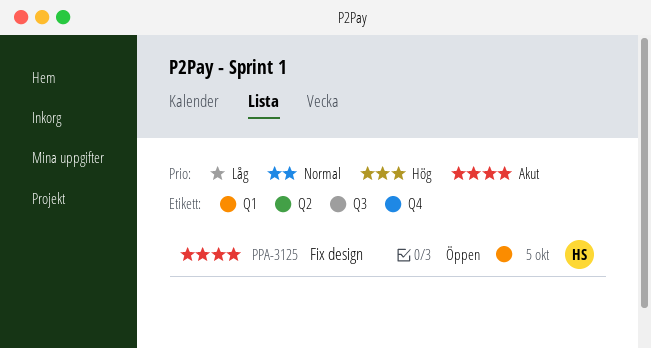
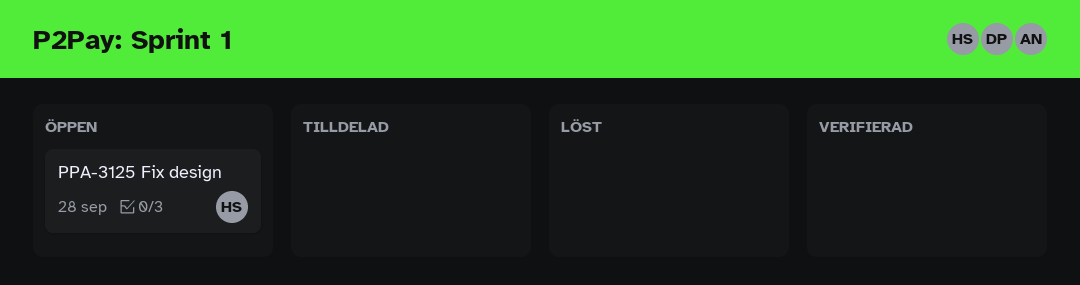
PPA-3125, due: Oct 5 -> Sep 28

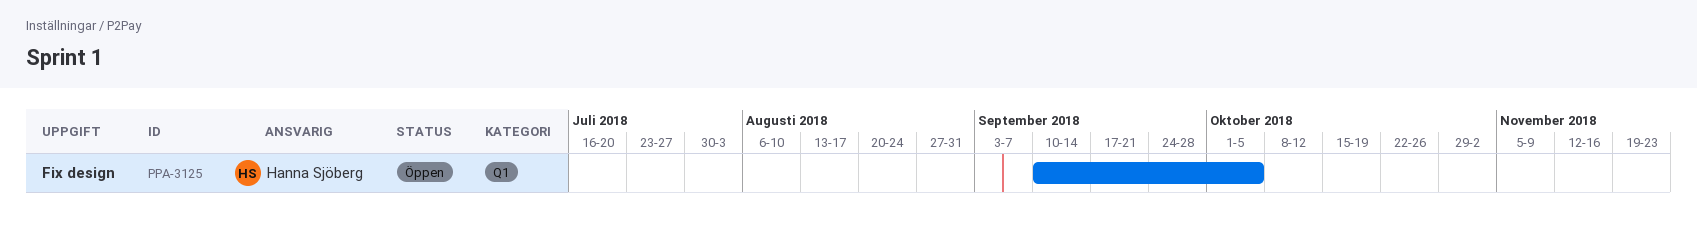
PPA-3125, due: Sep 28 -> Oct 5

